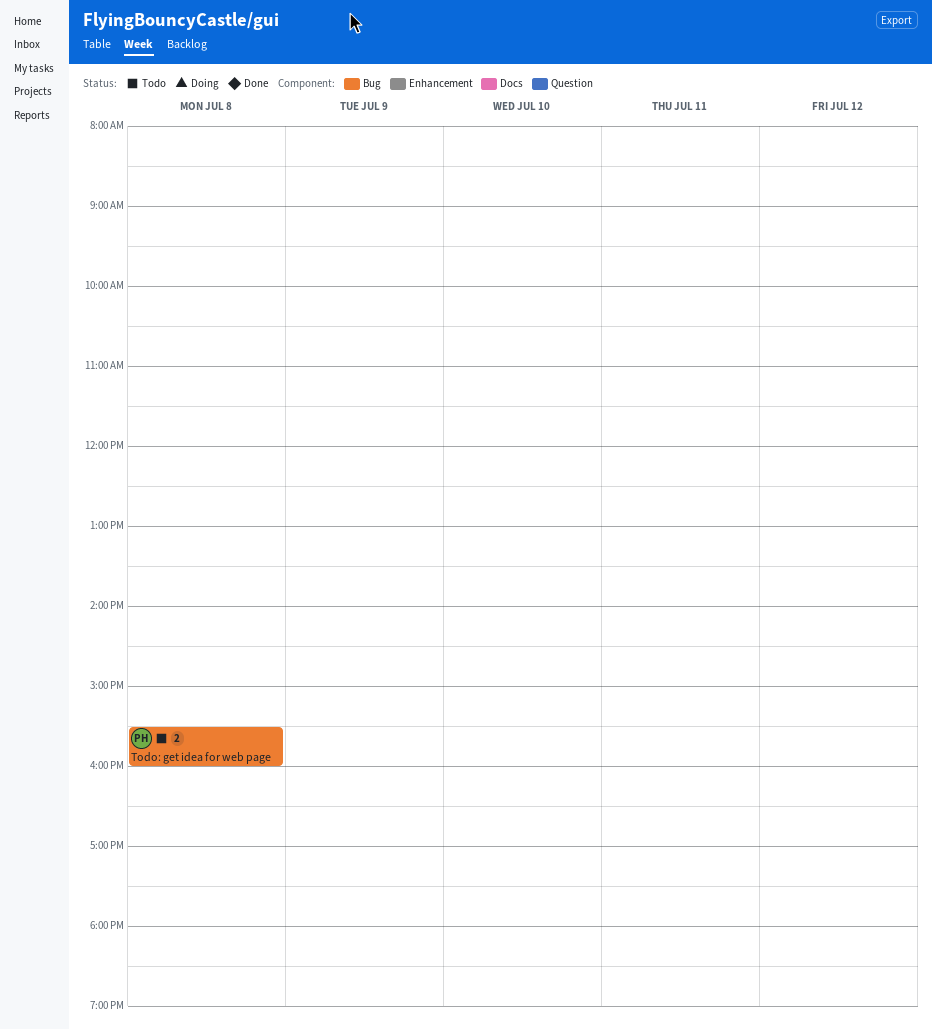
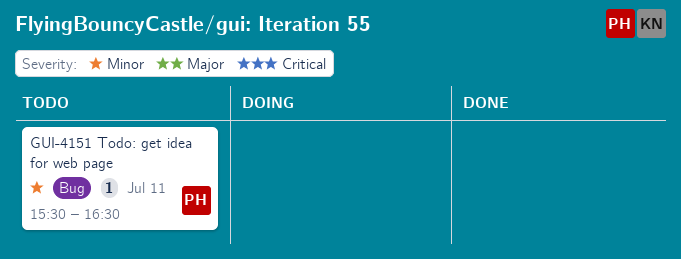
Todo: get idea for web page, estimate: 2 -> 1
Todo: get idea for web page, day: Jul 8 -> Jul 11
Todo: get idea for web page, ends: 16:00 -> 16:30

